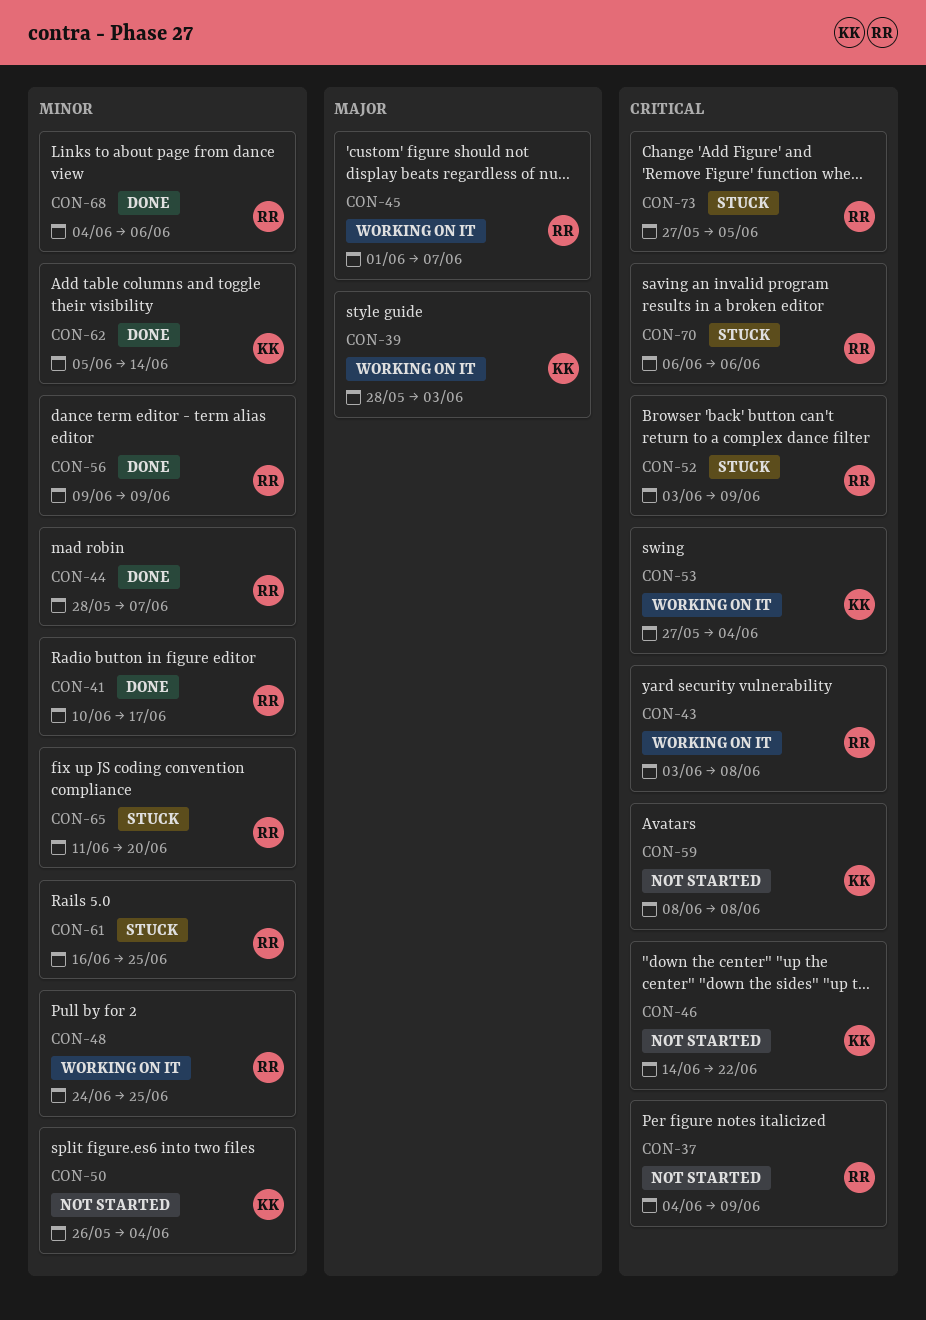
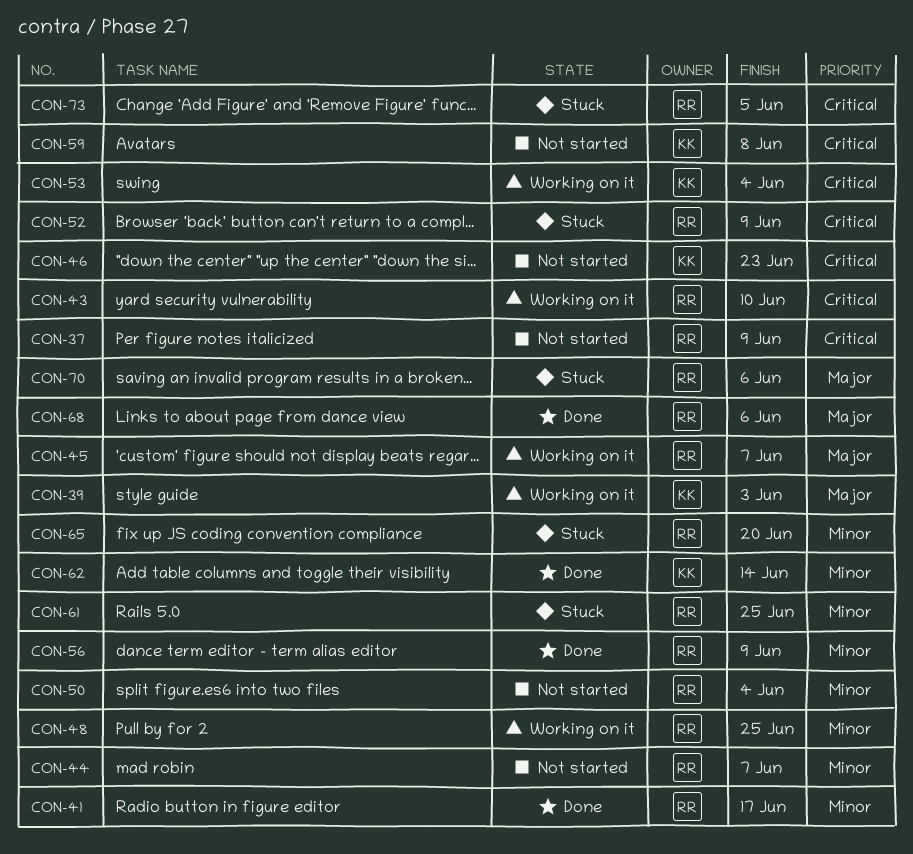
CON-43, due: Jun 8 -> Jun 10
CON-44, status: Done -> Not started
CON-46, due: Jun 22 -> Jun 23
CON-50, owner: KK -> RR
CON-68, priority: Minor -> Major
CON-70, priority: Critical -> Major

